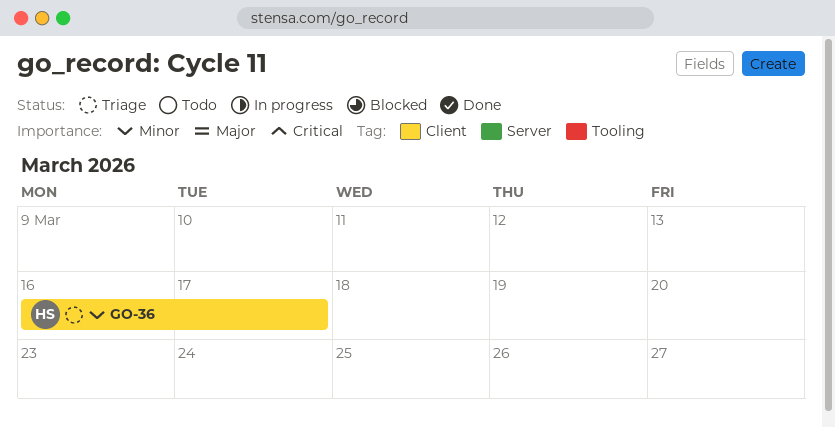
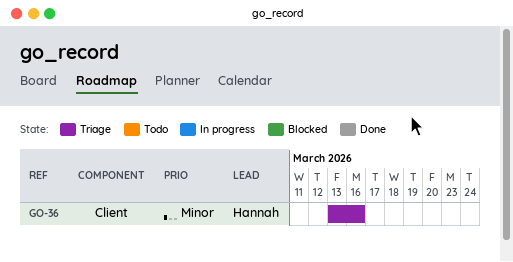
GO-36, start: Mar 16 -> Mar 13
GO-36, due: Mar 17 -> Mar 16

